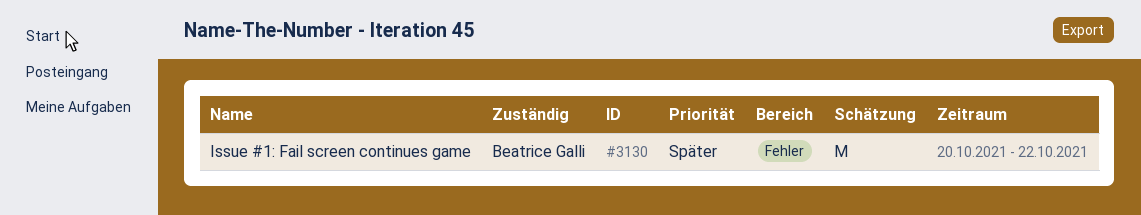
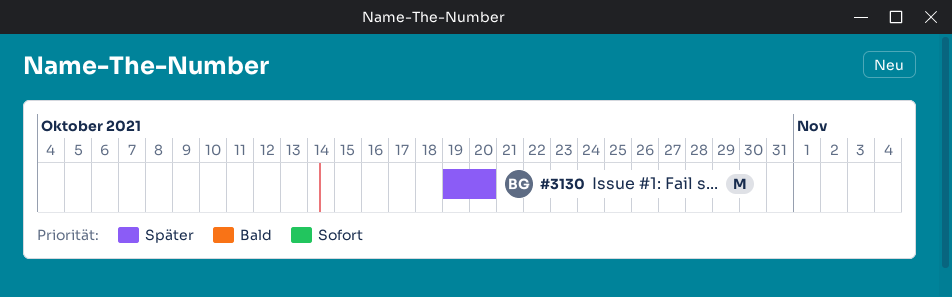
#3130, start: Oct 20 -> Oct 19
#3130, due: Oct 22 -> Oct 20

